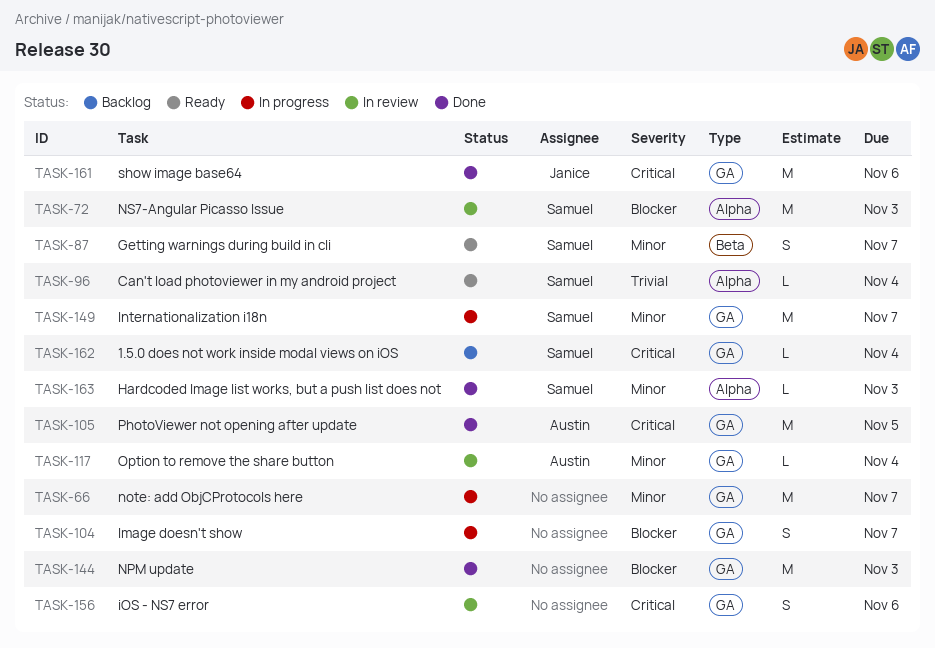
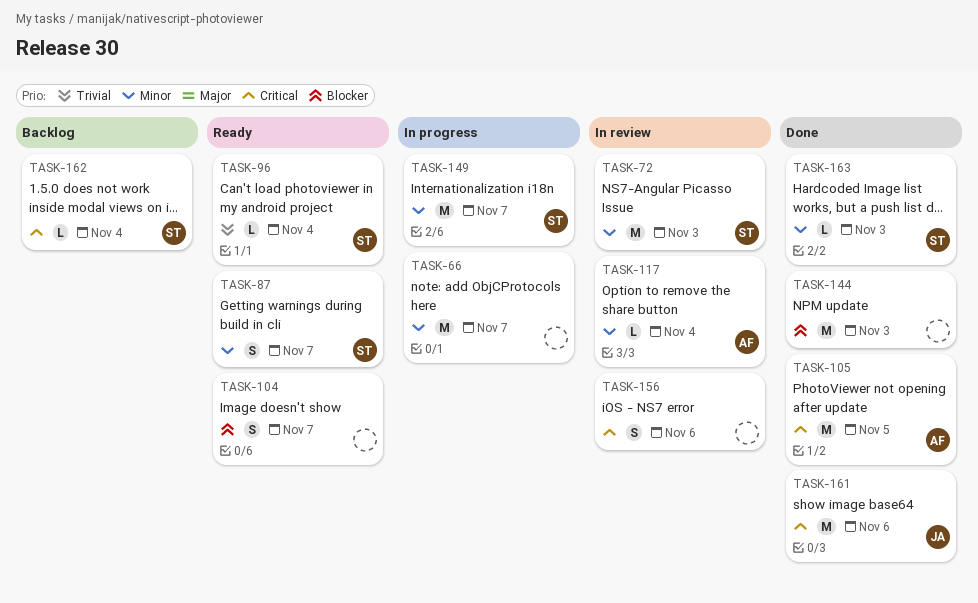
TASK-72, priority: Blocker -> Minor
TASK-104, status: In progress -> Ready

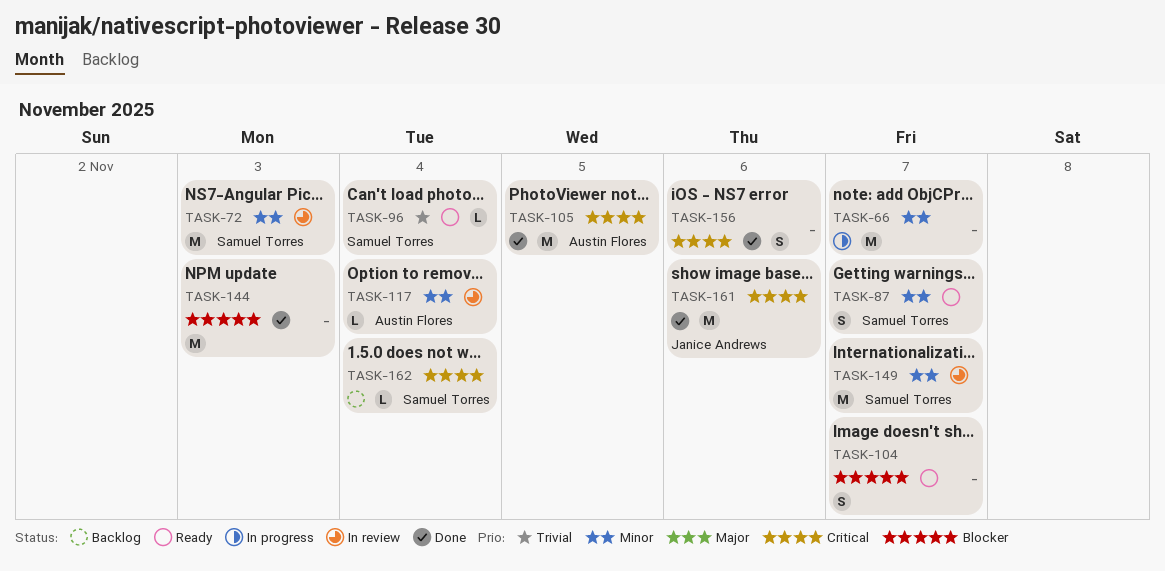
TASK-149, status: In progress -> In review
TASK-156, status: In review -> Done
TASK-163: present -> none

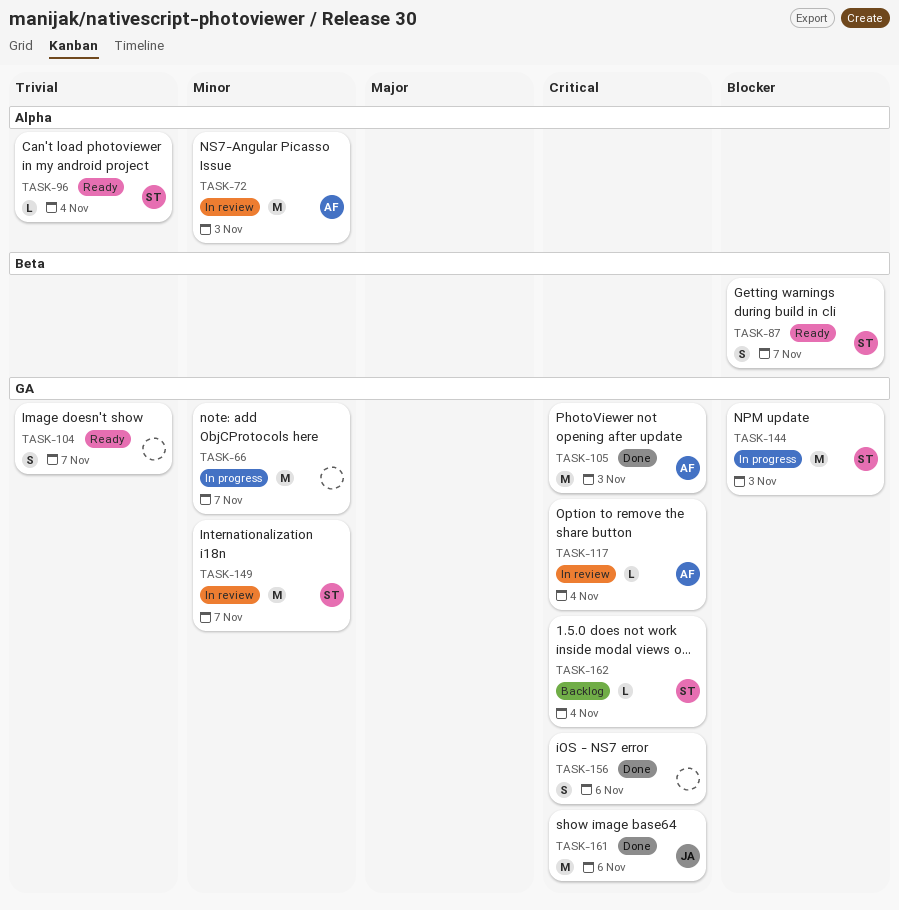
TASK-72, owner: Samuel Torres -> Austin Flores
TASK-87, priority: Minor -> Blocker
TASK-104, priority: Blocker -> Trivial
TASK-105, due: Nov 5 -> Nov 3
TASK-117, priority: Minor -> Critical
TASK-144, status: Done -> In progress
TASK-144, owner: none -> Samuel Torres

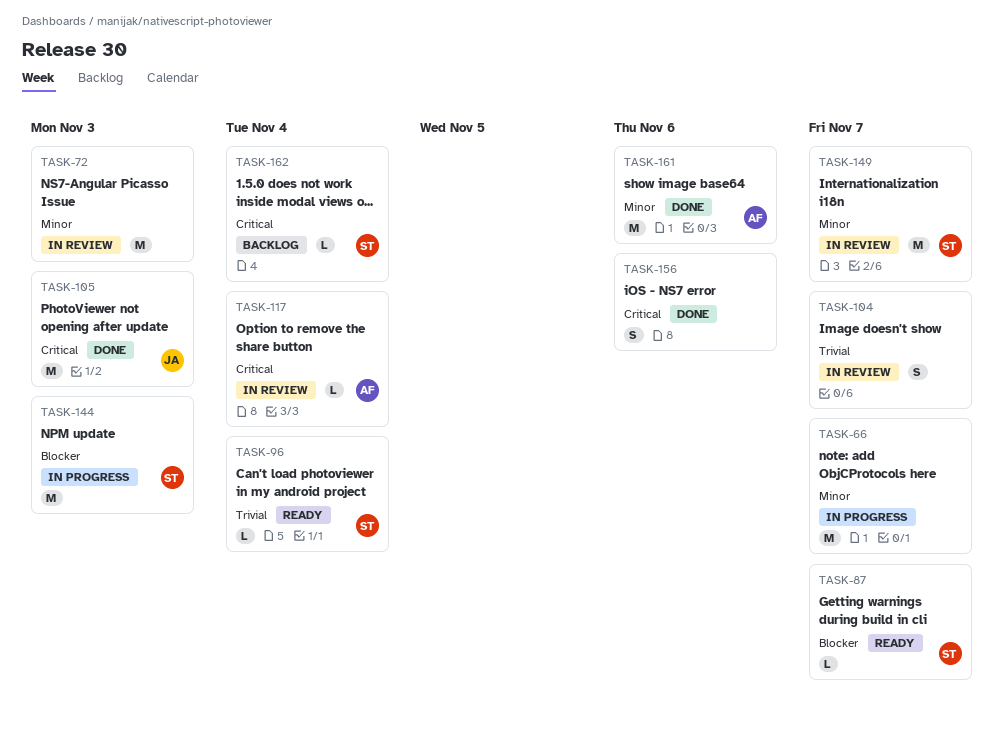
TASK-72, owner: AF -> none
TASK-87, estimate: S -> L
TASK-104, status: Ready -> In review
TASK-105, owner: AF -> JA
TASK-161, owner: JA -> AF
TASK-161, priority: Critical -> Minor

